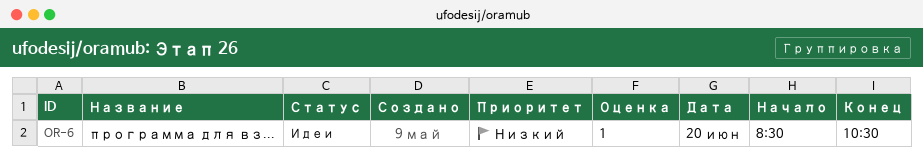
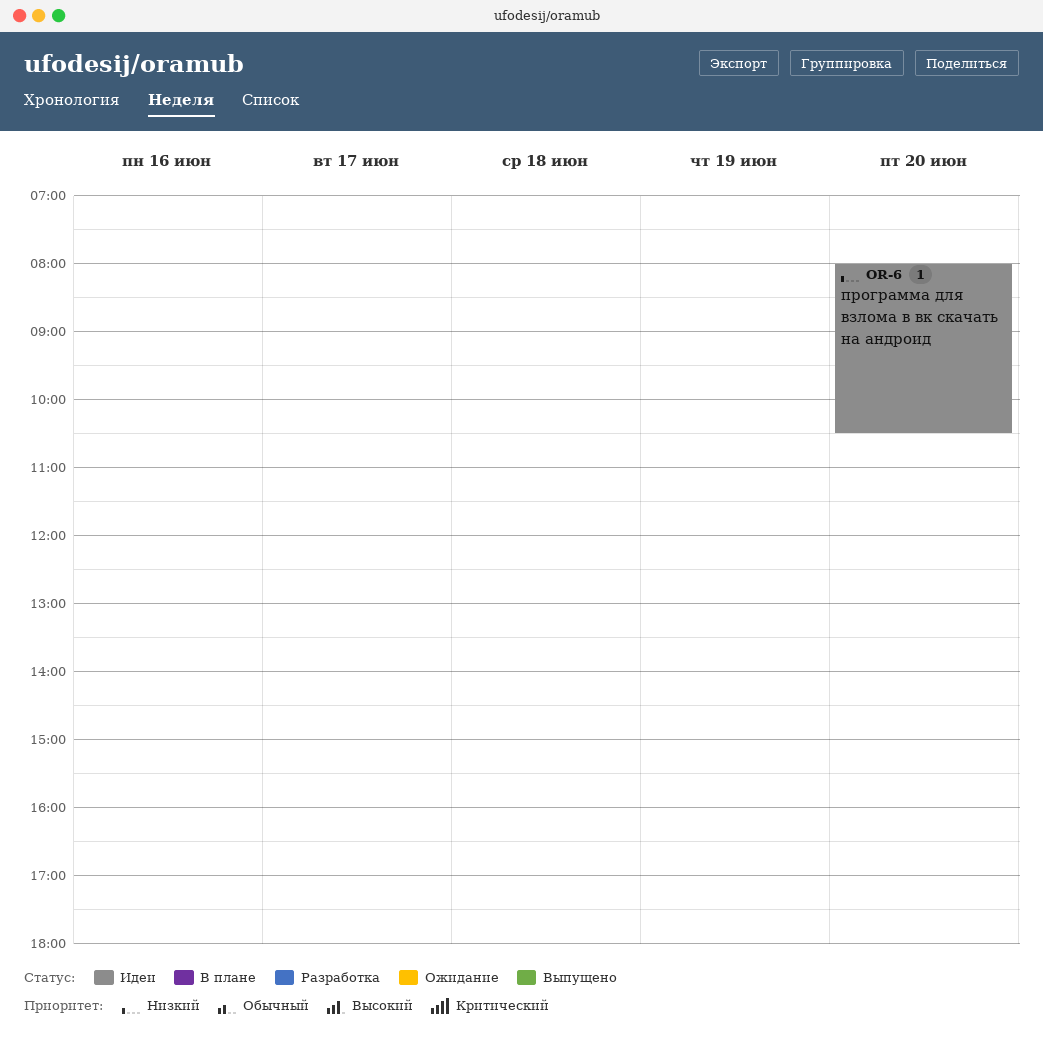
OR-6, begins: 08:30 -> 08:00

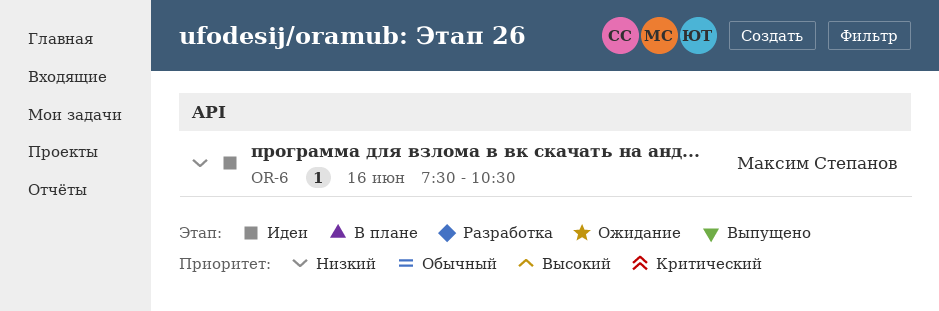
OR-6, day: Jun 20 -> Jun 16
OR-6, begins: 08:00 -> 07:30

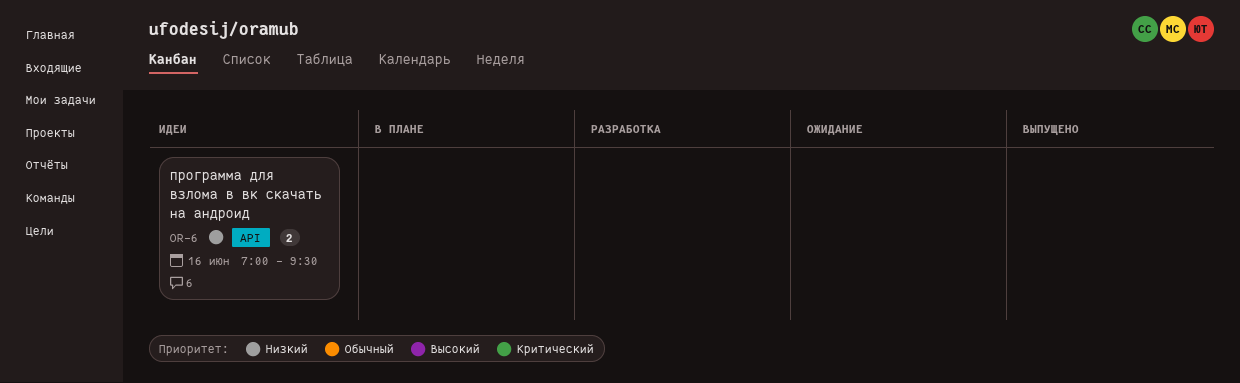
OR-6, estimate: 1 -> 2
OR-6, begins: 07:30 -> 07:00
OR-6, ends: 10:30 -> 09:30

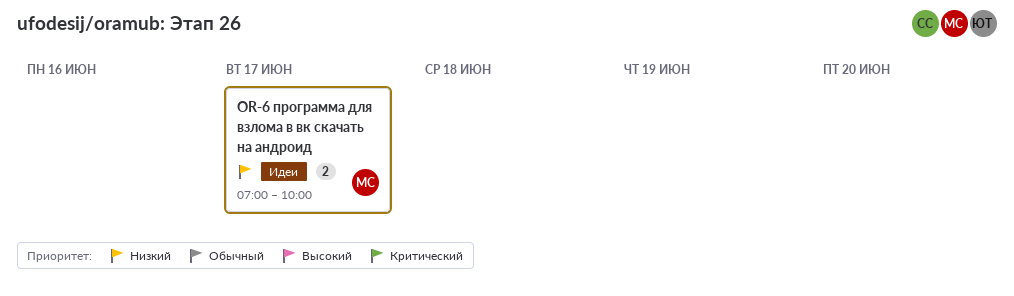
OR-6, day: Jun 16 -> Jun 17
OR-6, ends: 09:30 -> 10:00

